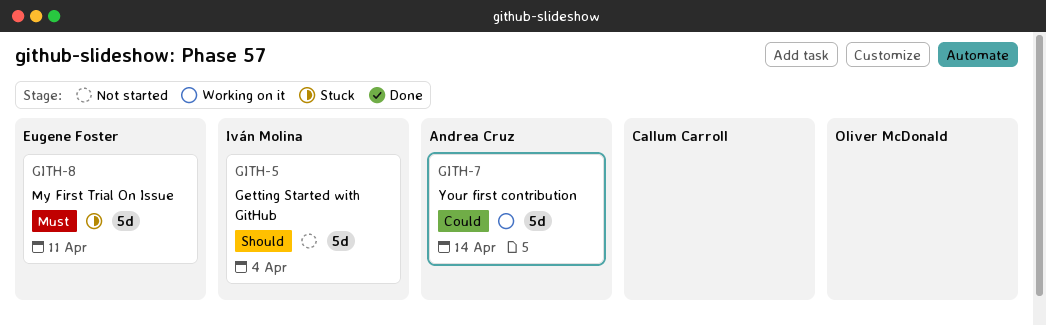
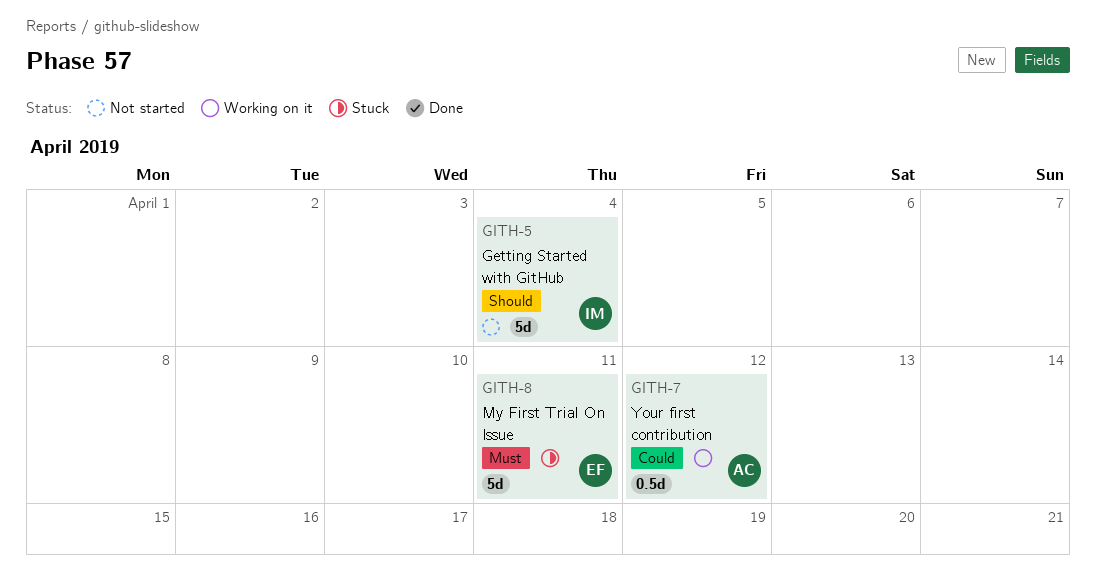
GITH-7, estimate: 5d -> 0.5d
GITH-7, due: Apr 14 -> Apr 12

